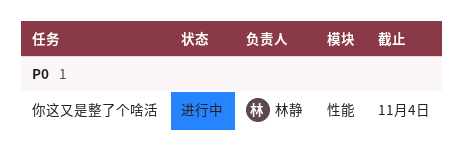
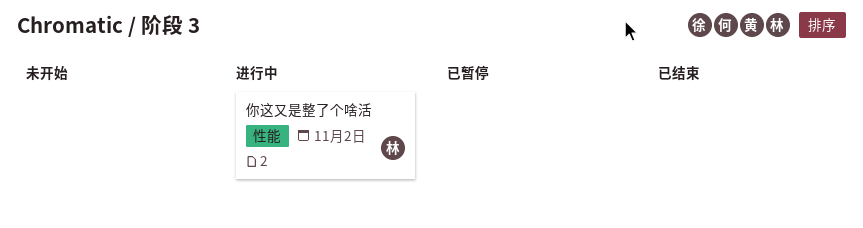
你这又是整了个啥活, due: Nov 4 -> Nov 2

